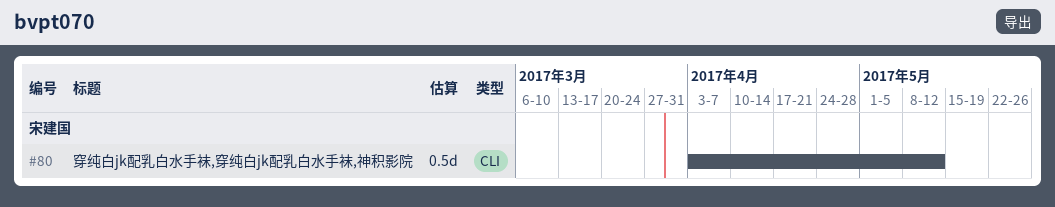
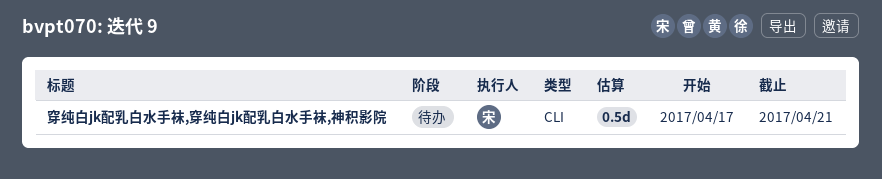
穿纯白jk配乳白水手袜,穿纯白jk配乳白水手袜,神积影院, start: Apr 3 -> Apr 17
穿纯白jk配乳白水手袜,穿纯白jk配乳白水手袜,神积影院, due: May 12 -> Apr 21

